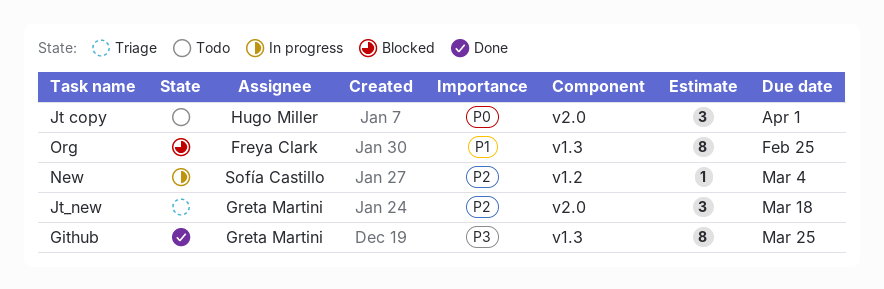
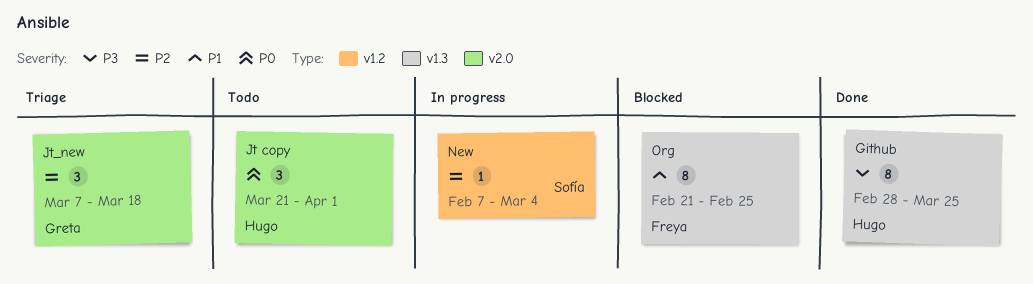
Github, owner: Greta Martini -> Hugo Miller

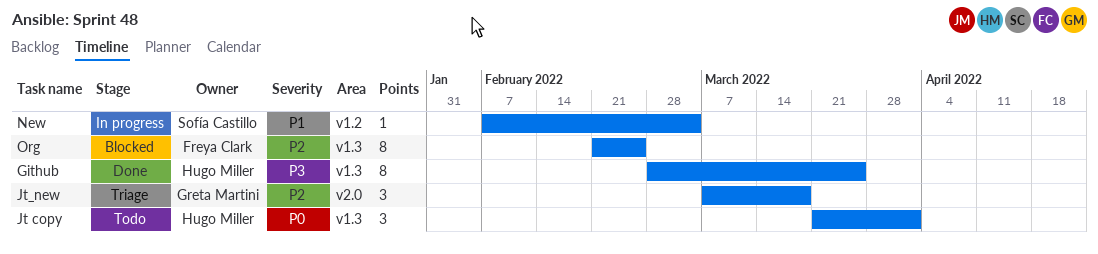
Jt copy, label: v2.0 -> v1.3
New, priority: P2 -> P1
Org, priority: P1 -> P2

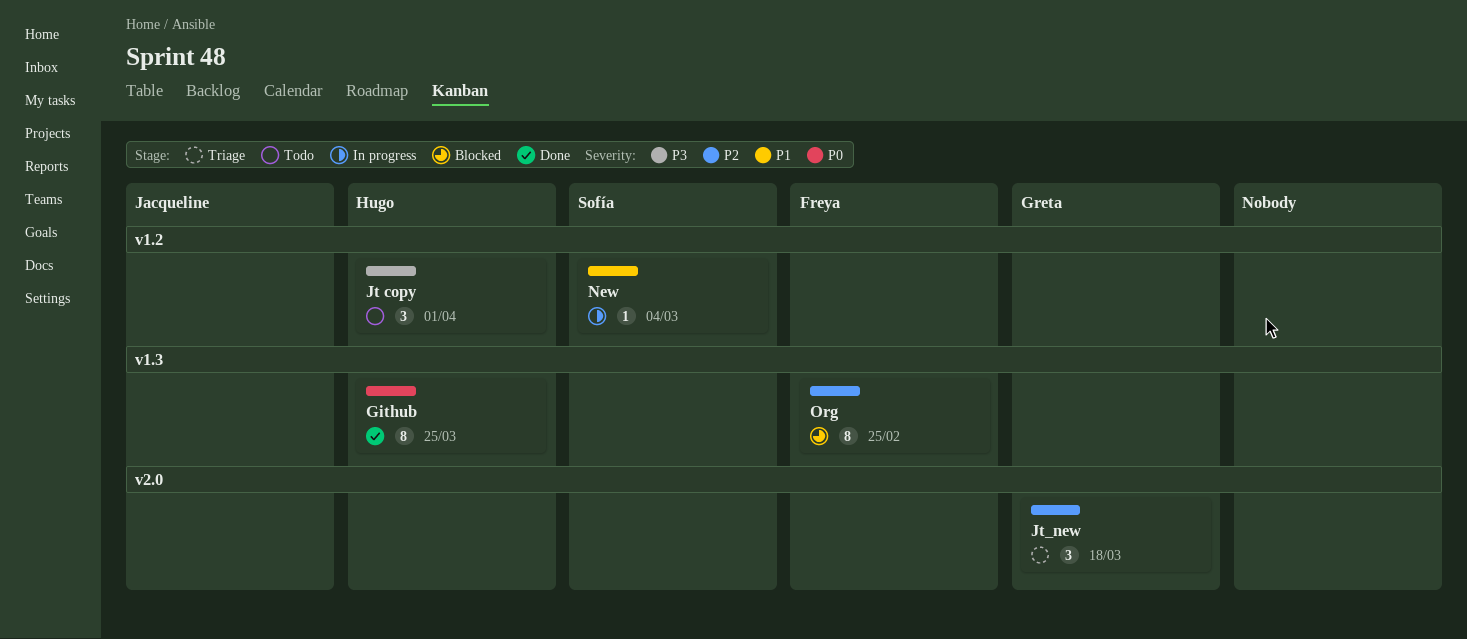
Github, priority: P3 -> P0
Jt copy, priority: P0 -> P3
Jt copy, label: v1.3 -> v1.2

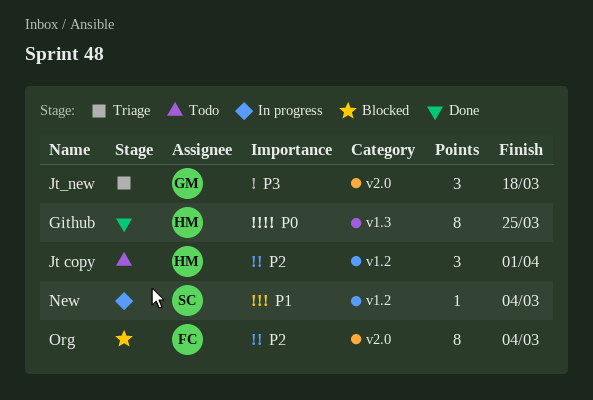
Jt copy, priority: P3 -> P2
Jt_new, priority: P2 -> P3
Org, label: v1.3 -> v2.0
Org, due: Feb 25 -> Mar 4

